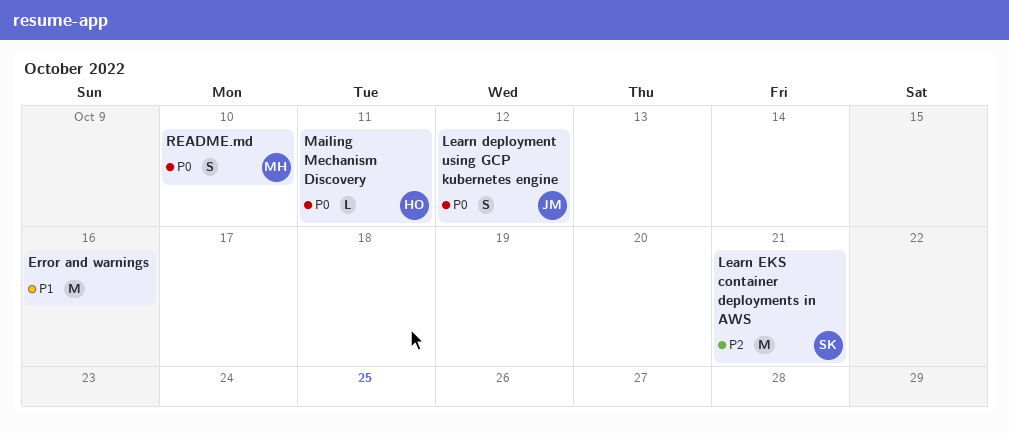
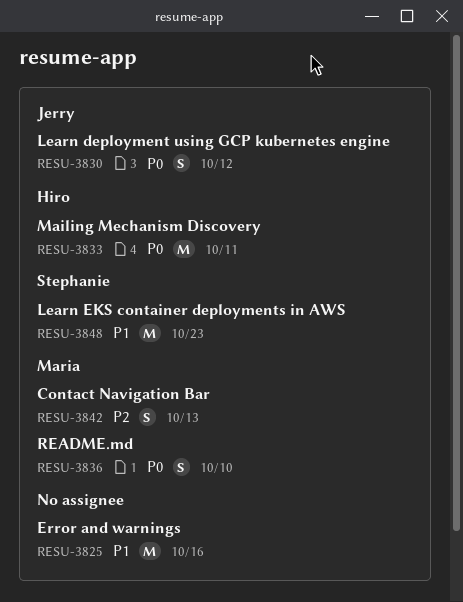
Contact Navigation Bar: none -> present
Learn EKS container deployments in AWS, priority: P2 -> P1
Learn EKS container deployments in AWS, due: Oct 21 -> Oct 23
Mailing Mechanism Discovery, estimate: L -> M

